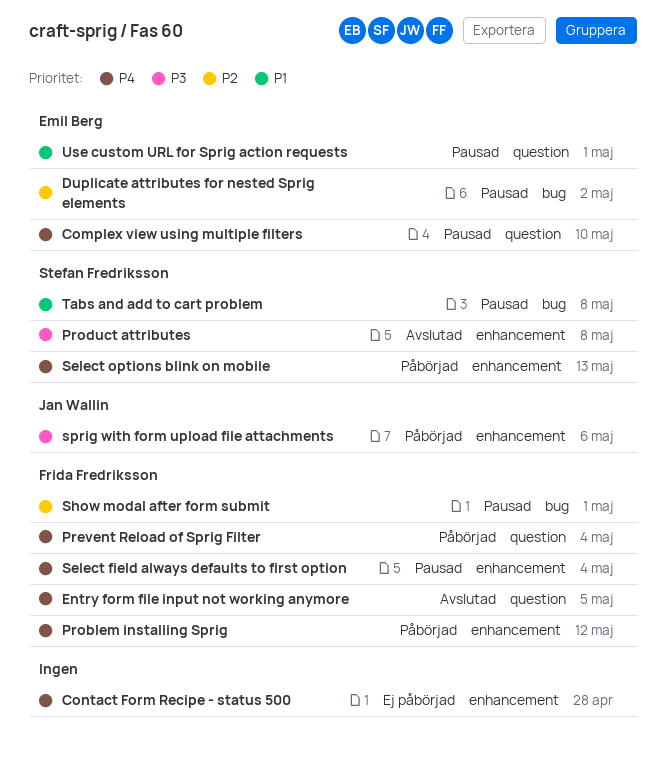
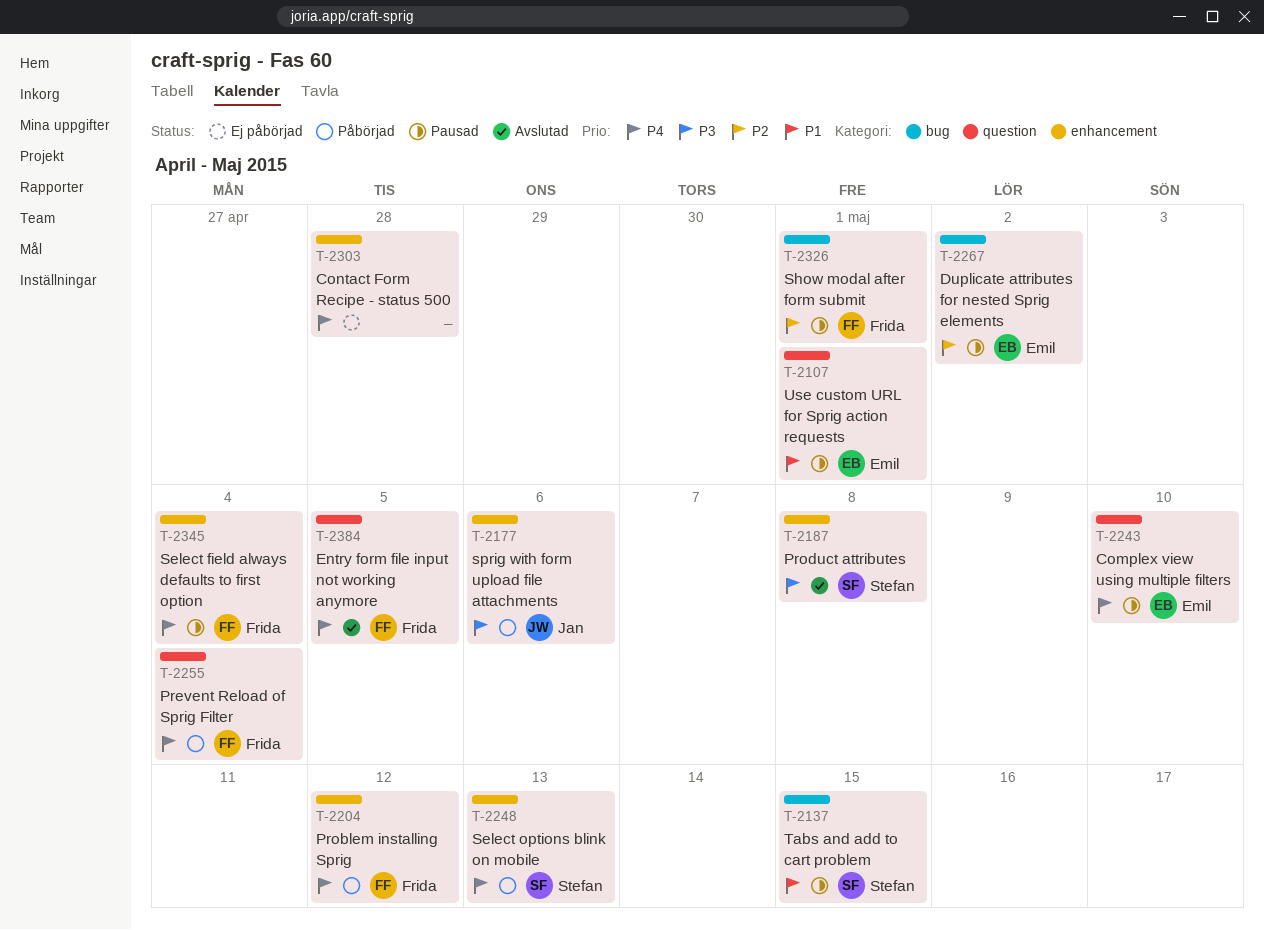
Tabs and add to cart problem, due: May 8 -> May 15

